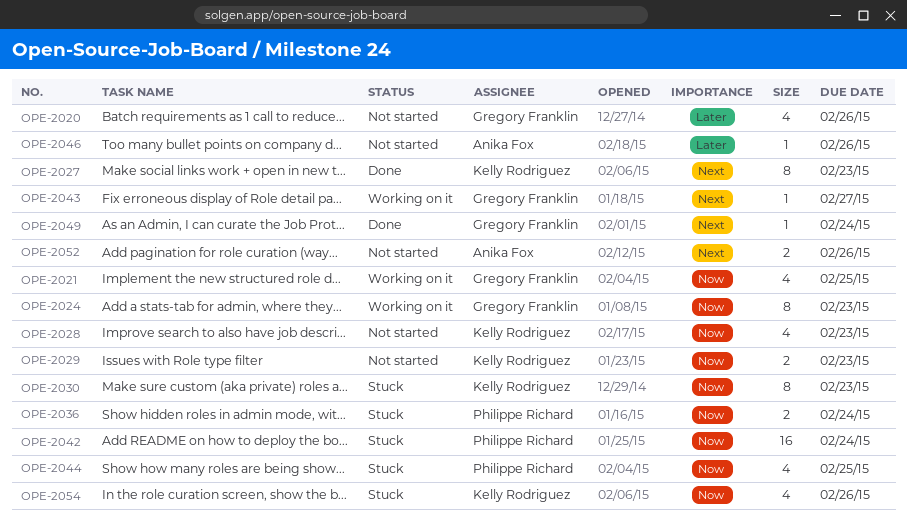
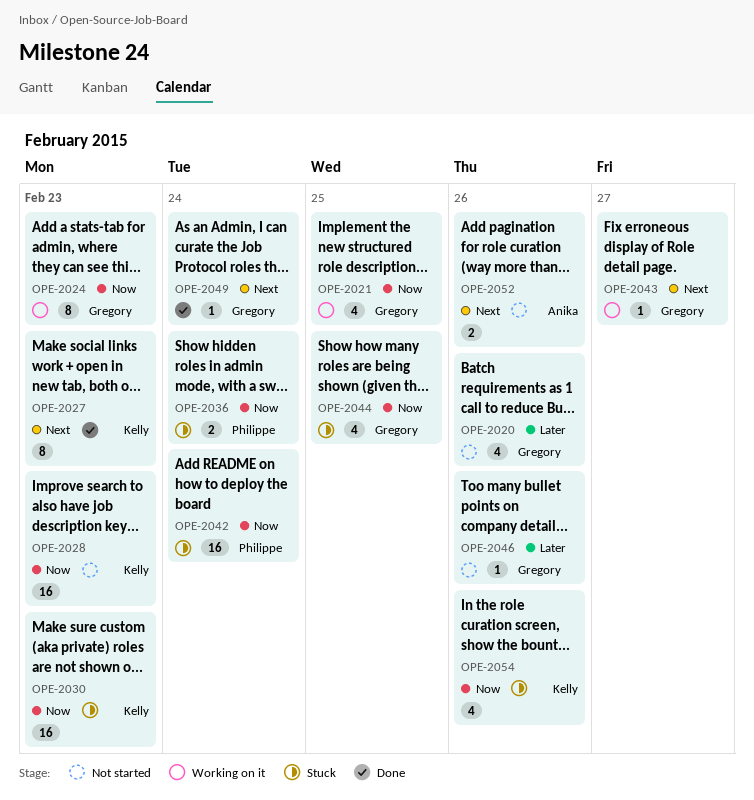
OPE-2028, estimate: 4 -> 16
OPE-2029: present -> none
OPE-2030, estimate: 8 -> 16
OPE-2044, owner: Philippe Richard -> Gregory Franklin
OPE-2046, owner: Anika Fox -> Gregory Franklin

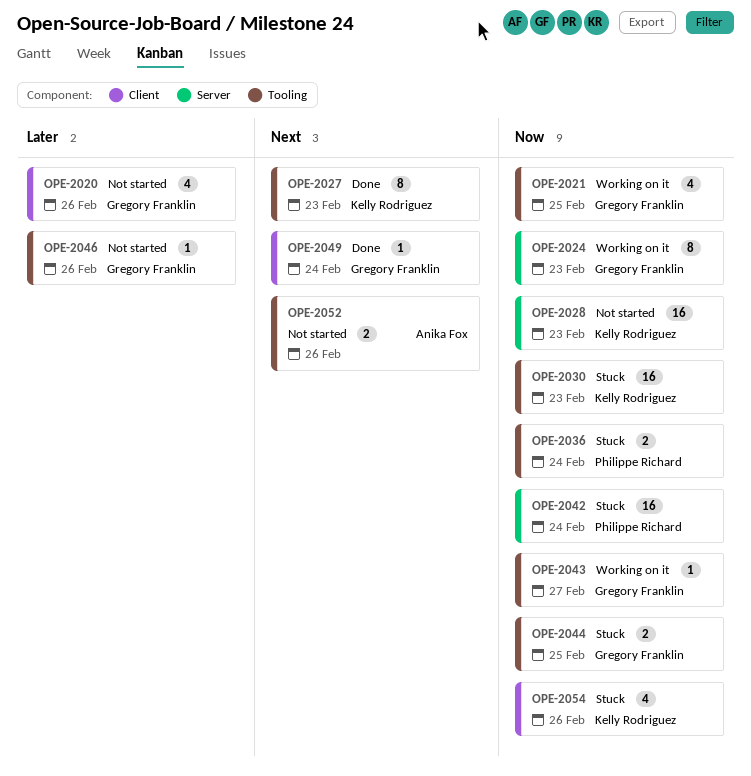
OPE-2043, priority: Next -> Now
OPE-2044, estimate: 4 -> 2

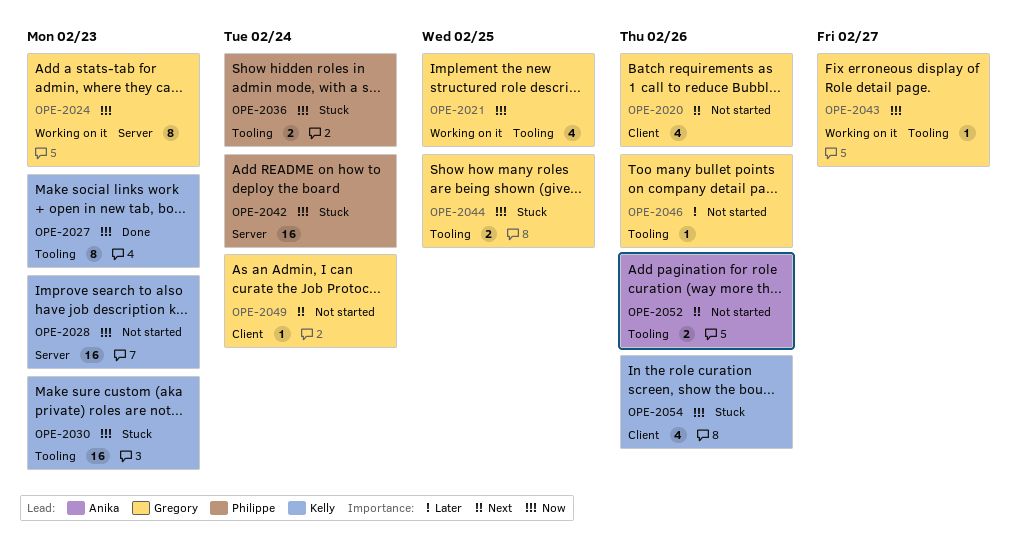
OPE-2020, priority: Later -> Next
OPE-2027, priority: Next -> Now
OPE-2049, status: Done -> Not started

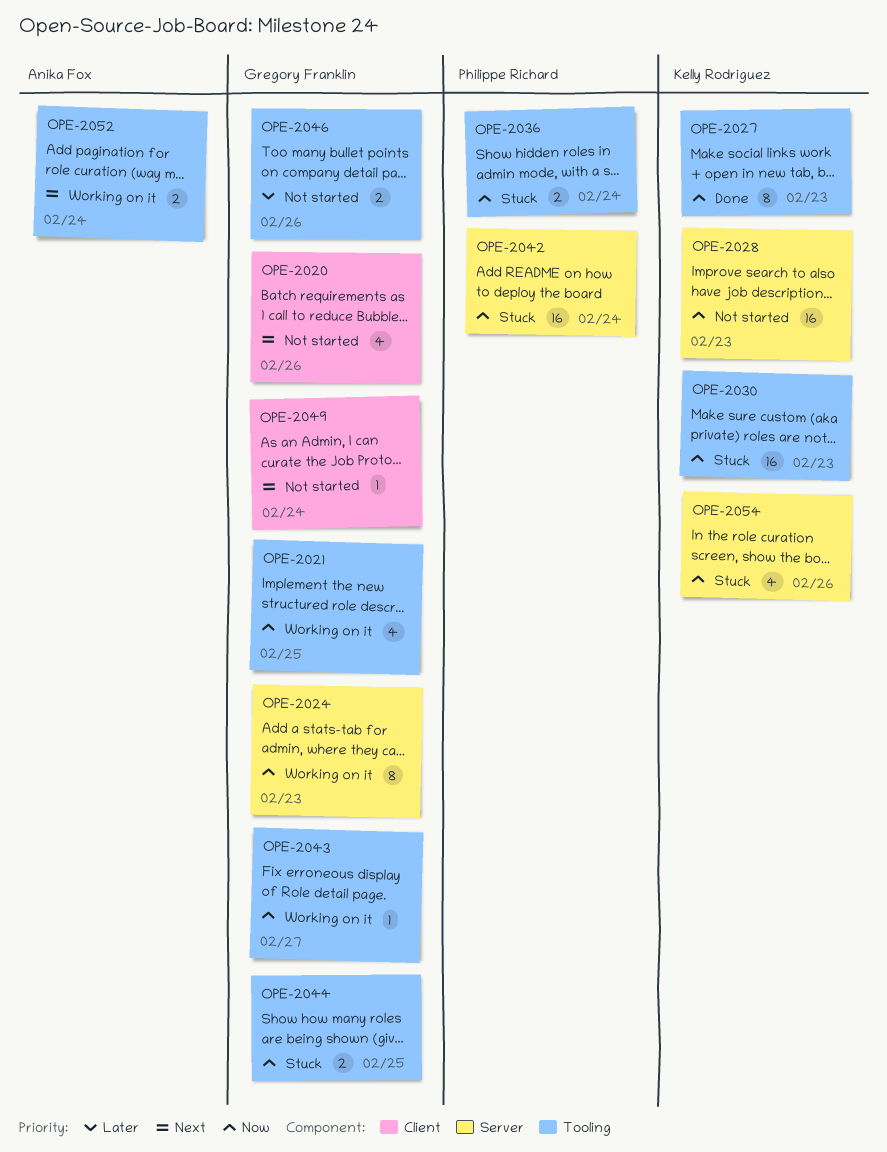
OPE-2046, estimate: 1 -> 2
OPE-2052, status: Not started -> Working on it
OPE-2052, due: Feb 26 -> Feb 24
OPE-2054, label: Client -> Server

